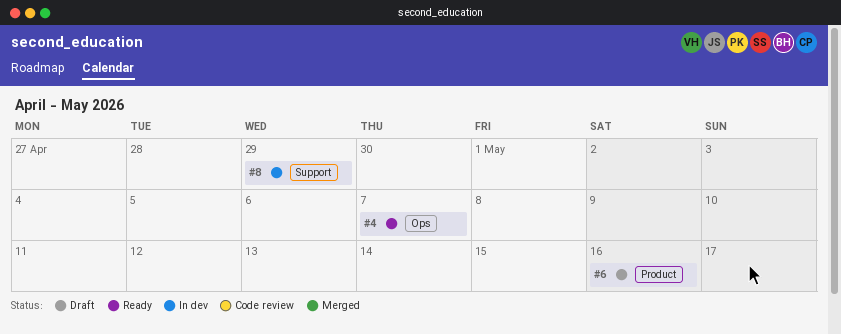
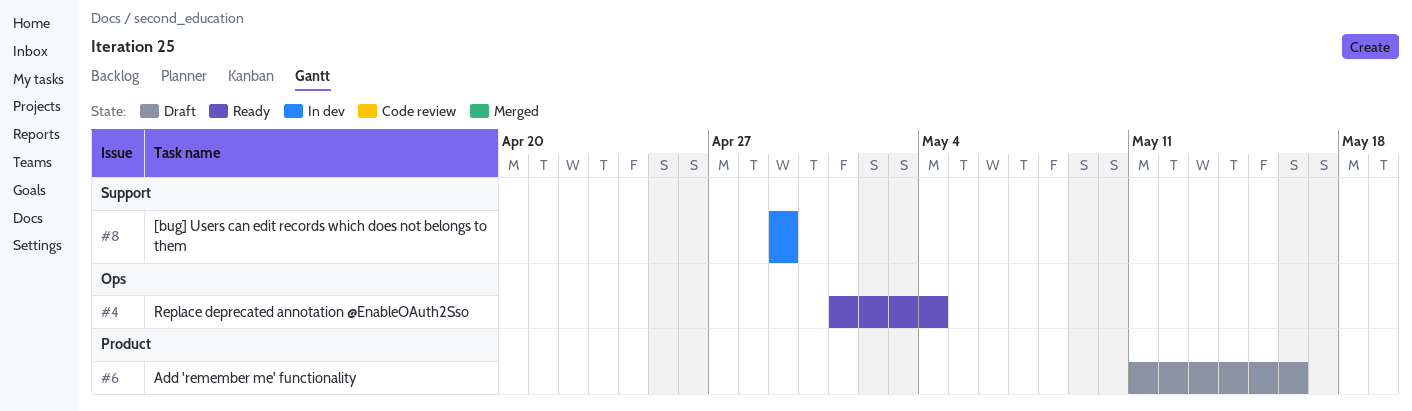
#4, due: May 7 -> May 4

